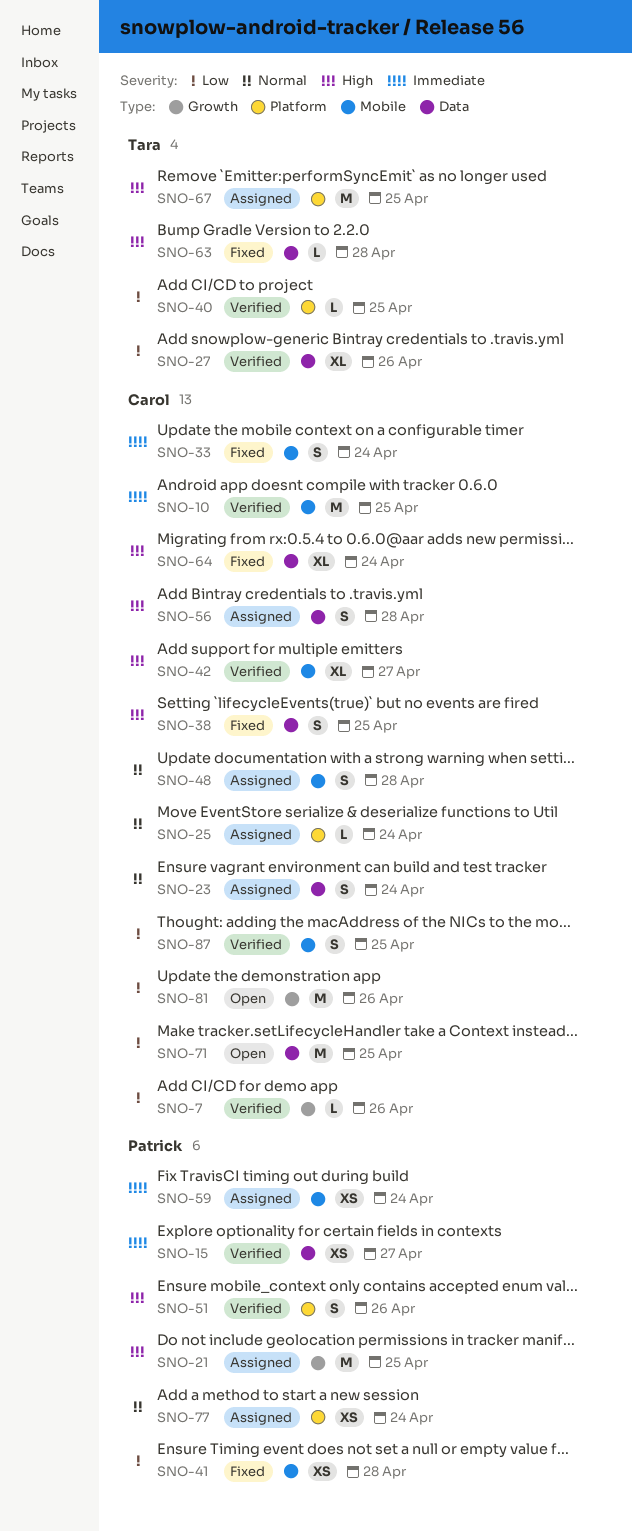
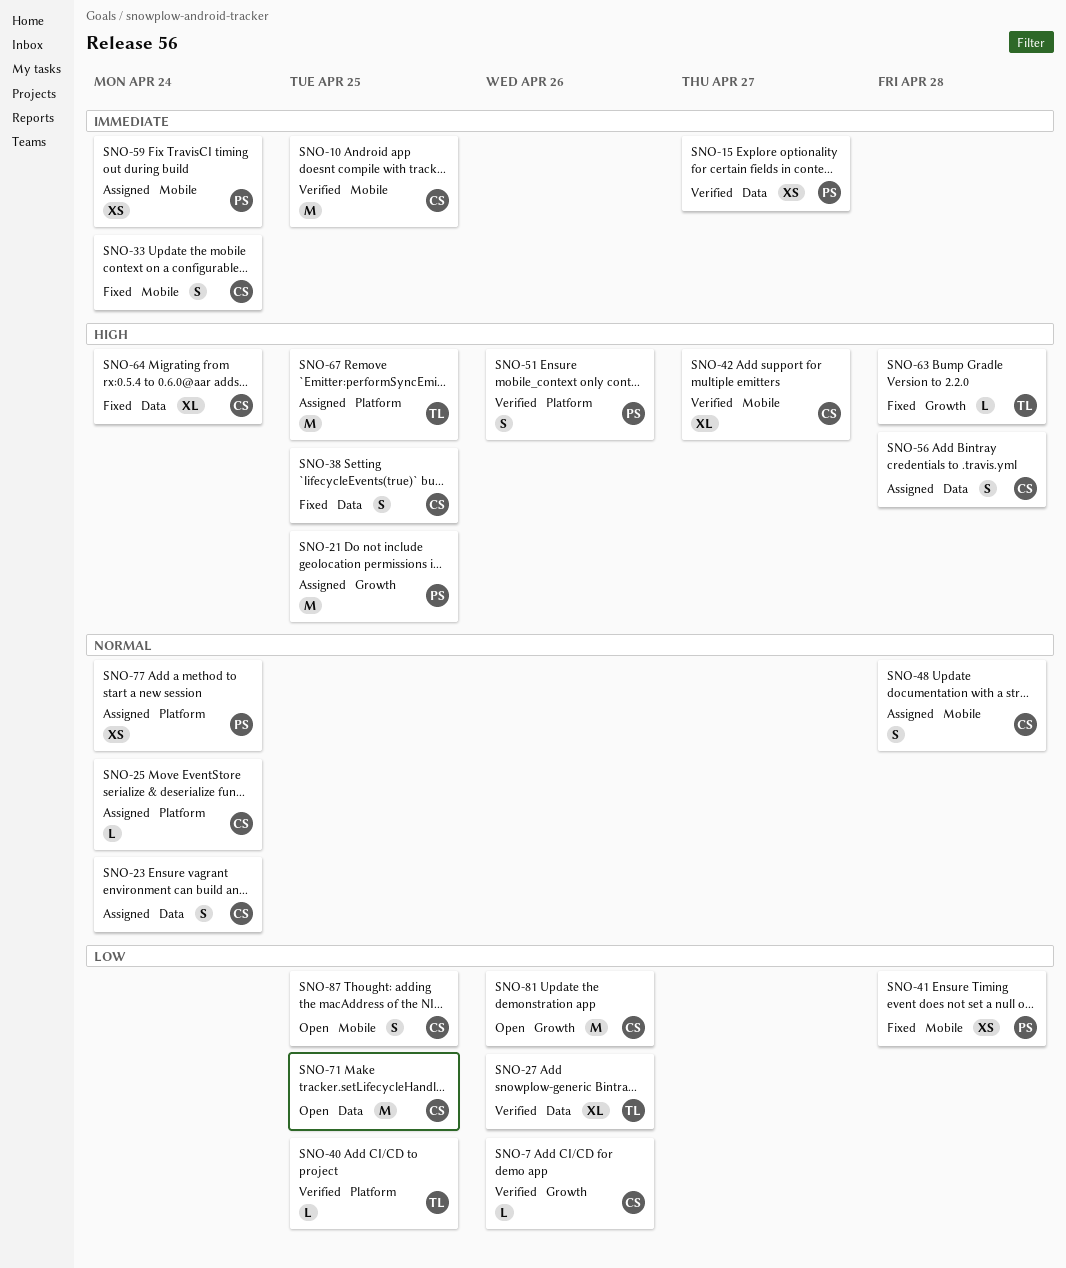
SNO-63, label: Data -> Growth
SNO-87, status: Verified -> Open

